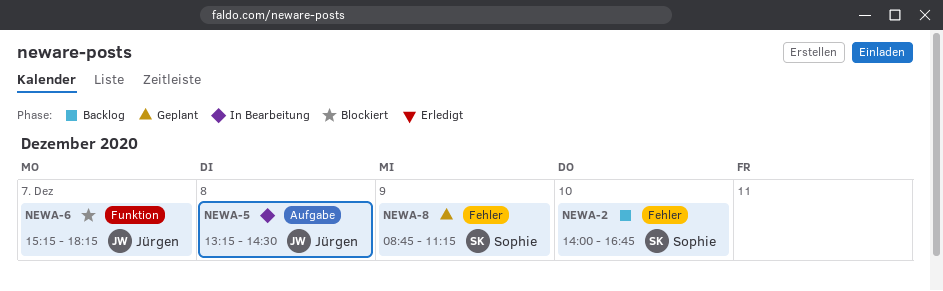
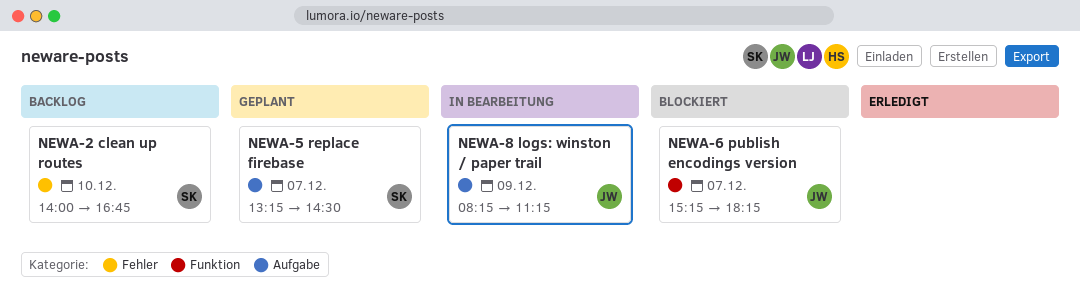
NEWA-5, status: In Bearbeitung -> Geplant
NEWA-5, owner: Jürgen -> Sophie
NEWA-5, day: Dec 8 -> Dec 7
NEWA-8, status: Geplant -> In Bearbeitung
NEWA-8, owner: Sophie -> Jürgen
NEWA-8, label: Fehler -> Aufgabe
NEWA-8, begins: 08:45 -> 08:15

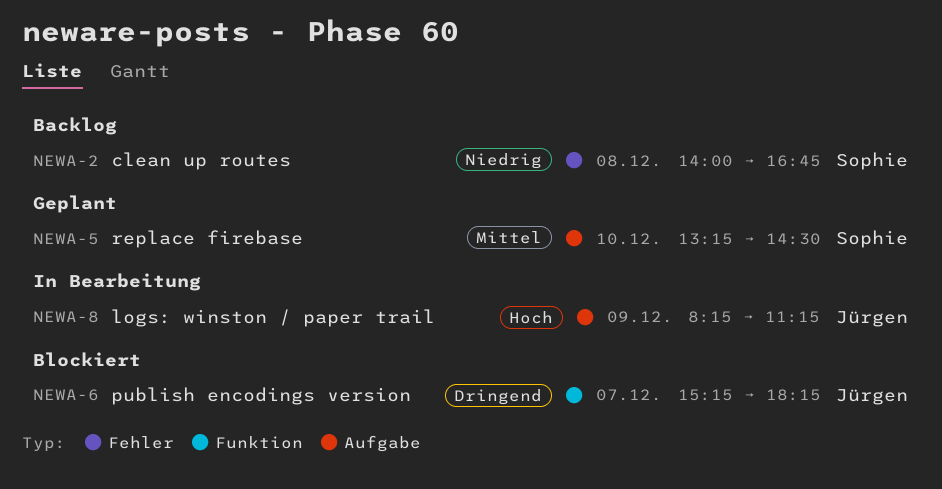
NEWA-2, day: Dec 10 -> Dec 8
NEWA-5, day: Dec 7 -> Dec 10

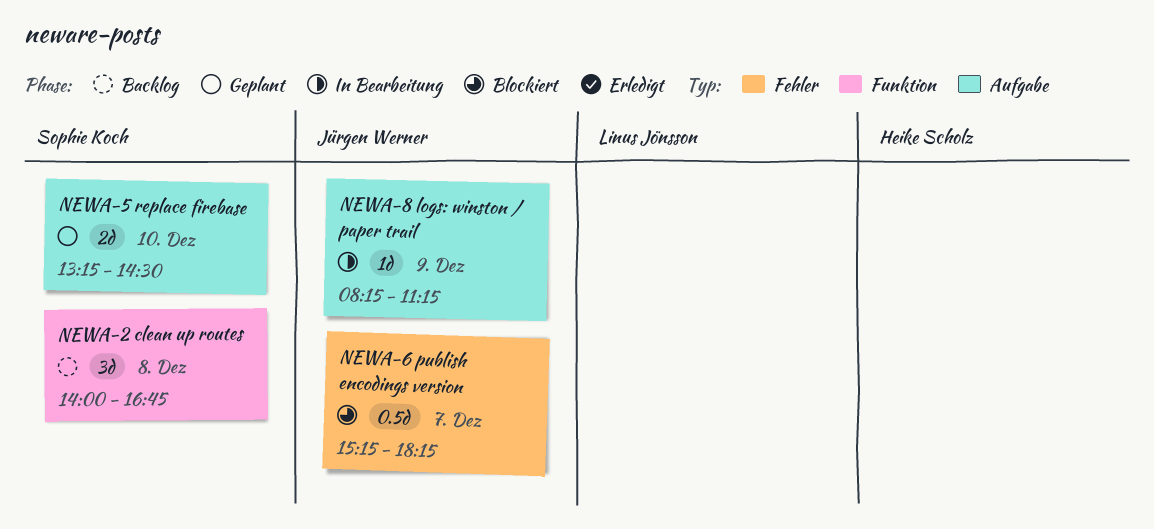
NEWA-2, label: Fehler -> Funktion
NEWA-6, label: Funktion -> Fehler

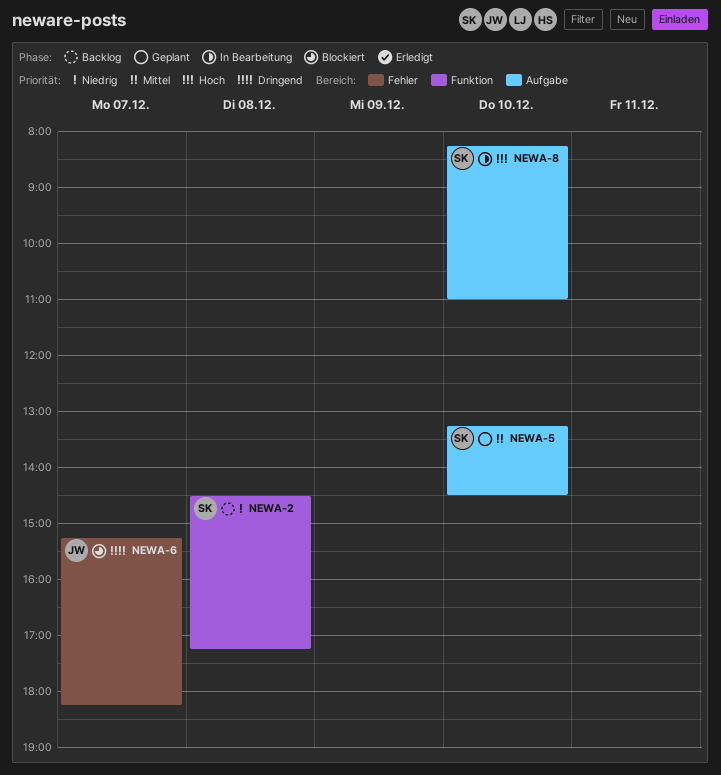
NEWA-2, begins: 14:00 -> 14:30
NEWA-2, ends: 16:45 -> 17:15
NEWA-8, owner: Jürgen Werner -> Sophie Koch
NEWA-8, day: Dec 9 -> Dec 10
NEWA-8, ends: 11:15 -> 11:00

